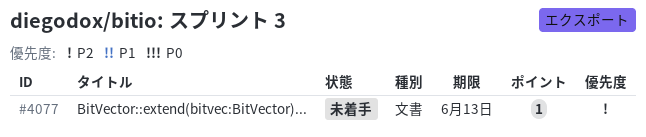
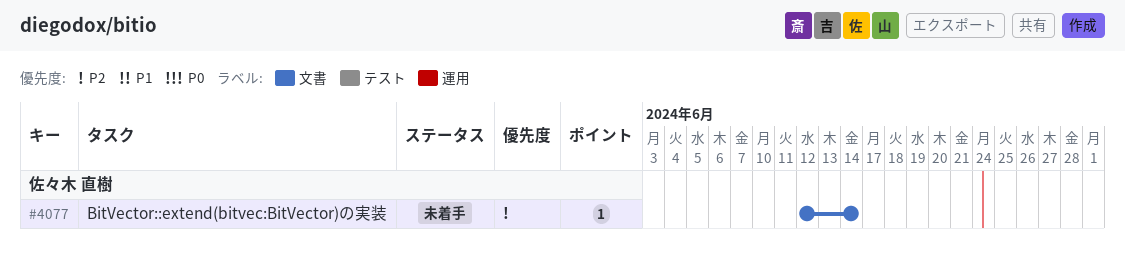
#4077, due: Jun 13 -> Jun 14

